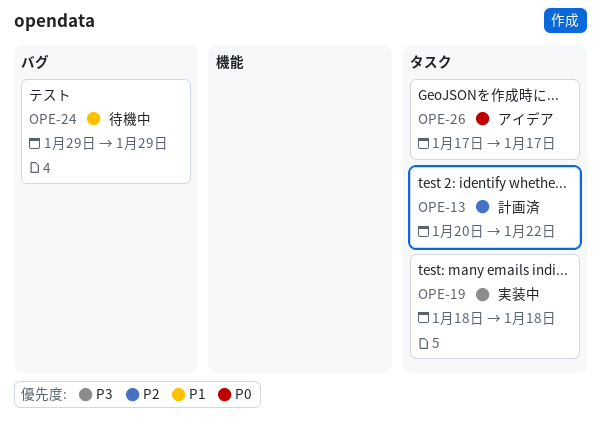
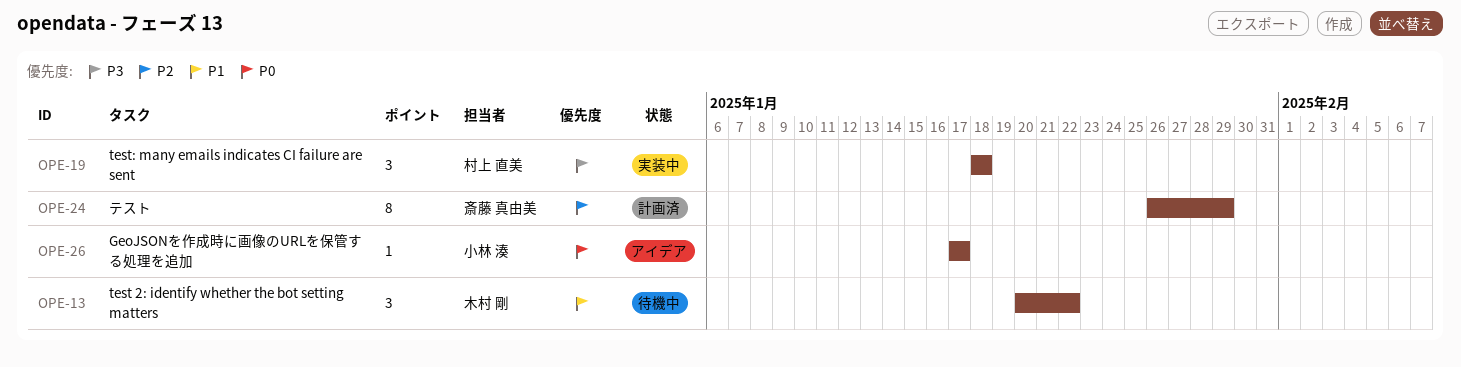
OPE-13, status: 計画済 -> 待機中
OPE-13, priority: P2 -> P1
OPE-24, status: 待機中 -> 計画済
OPE-24, priority: P1 -> P2
OPE-24, start: Jan 29 -> Jan 26

